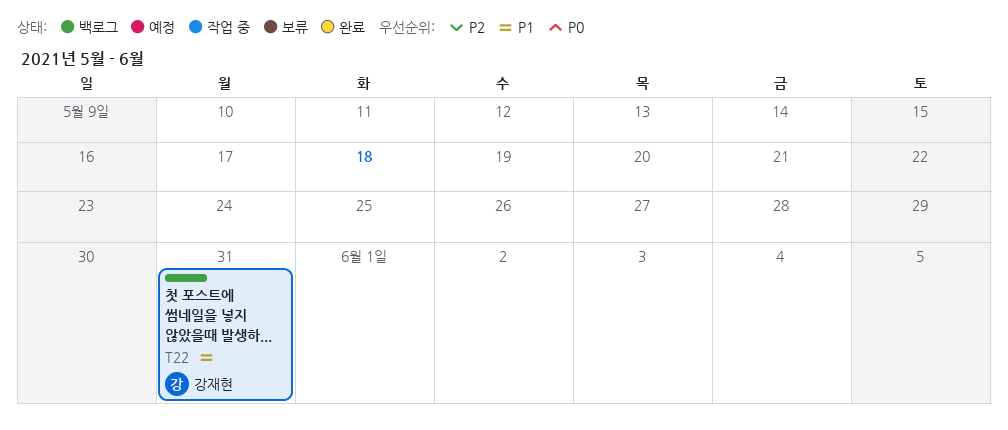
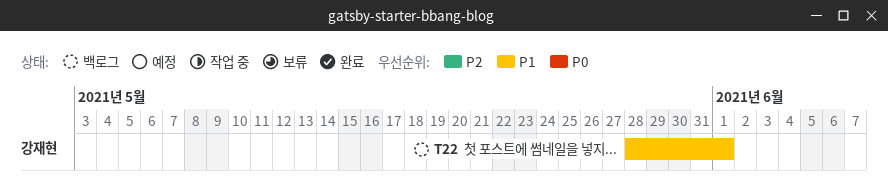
T22, due: May 31 -> Jun 1

